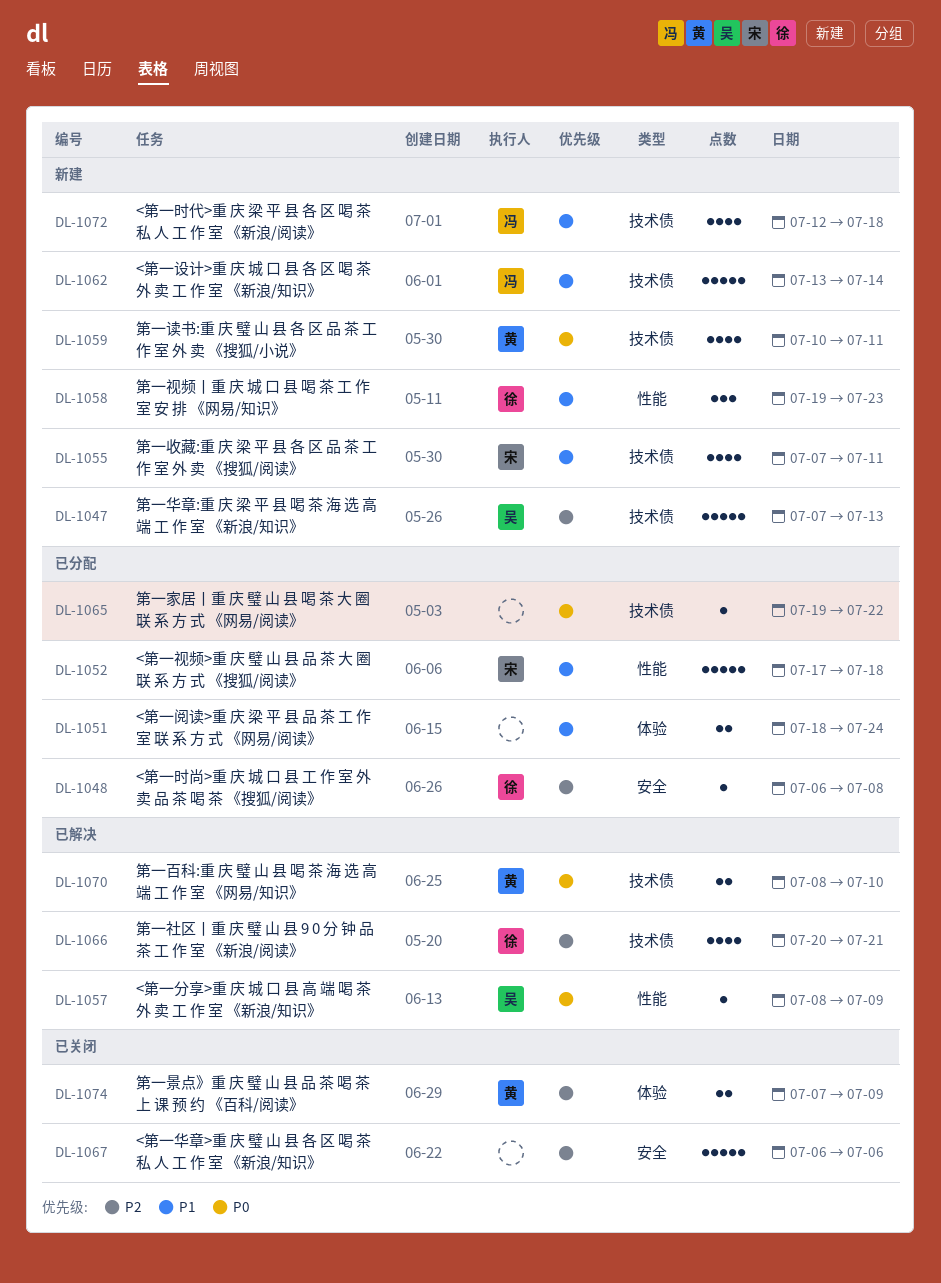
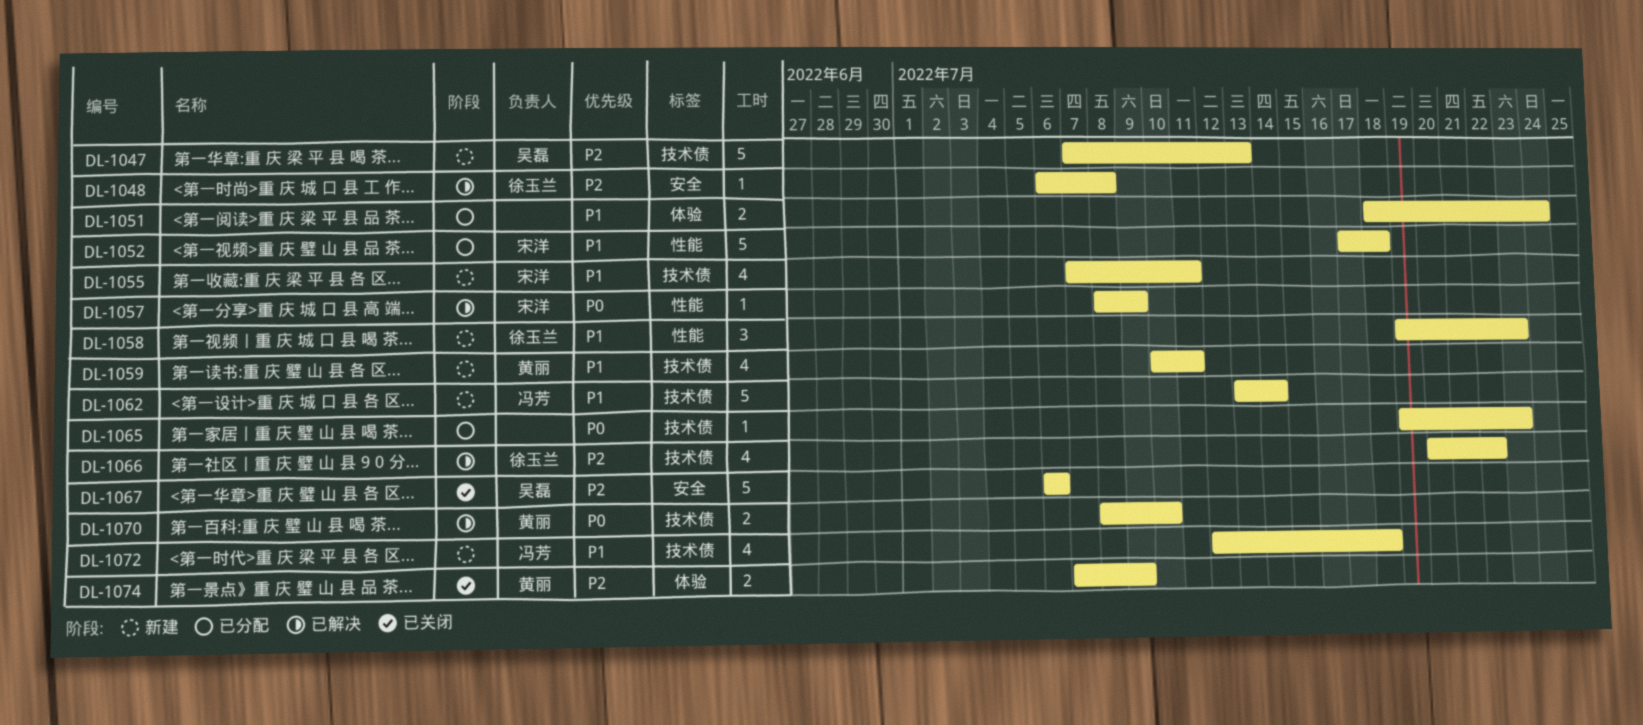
DL-1048, status: 已分配 -> 已解决
DL-1057, owner: 吴磊 -> 宋洋
DL-1059, priority: P0 -> P1
DL-1065, due: Jul 22 -> Jul 23
DL-1066, due: Jul 21 -> Jul 22
DL-1067, owner: none -> 吴磊

